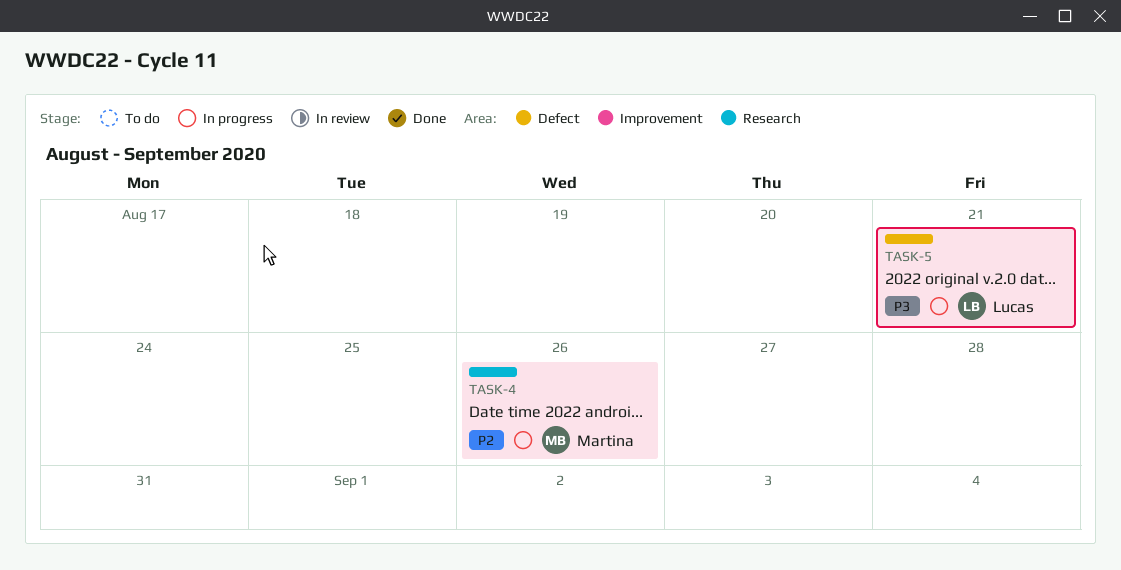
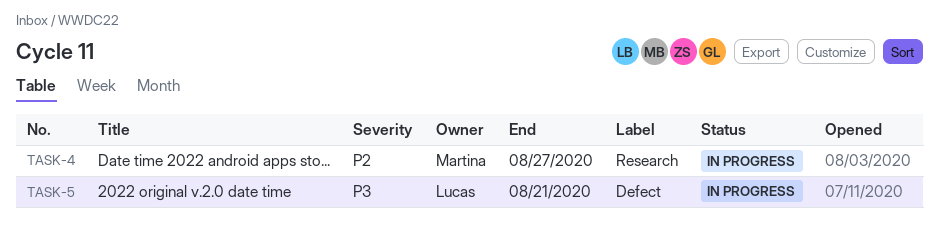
TASK-4, due: Aug 26 -> Aug 27

